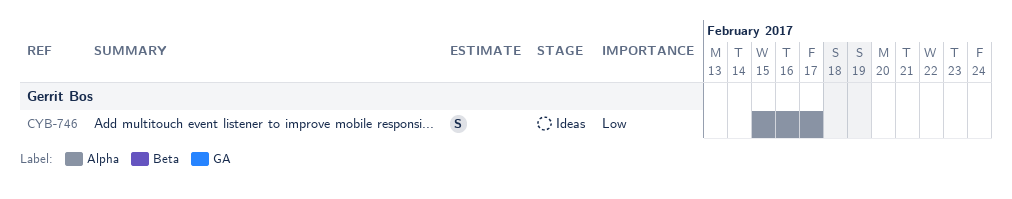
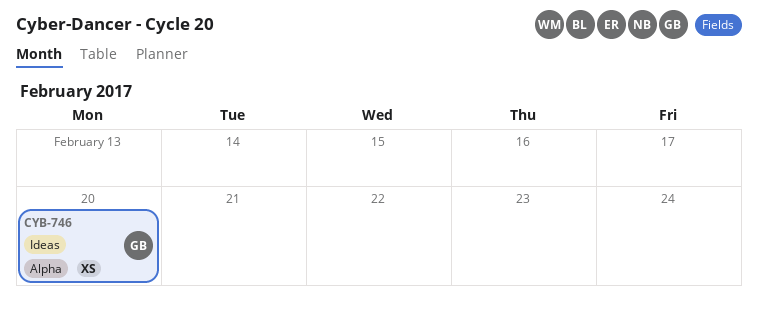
CYB-746, estimate: S -> XS
CYB-746, due: Feb 17 -> Feb 20

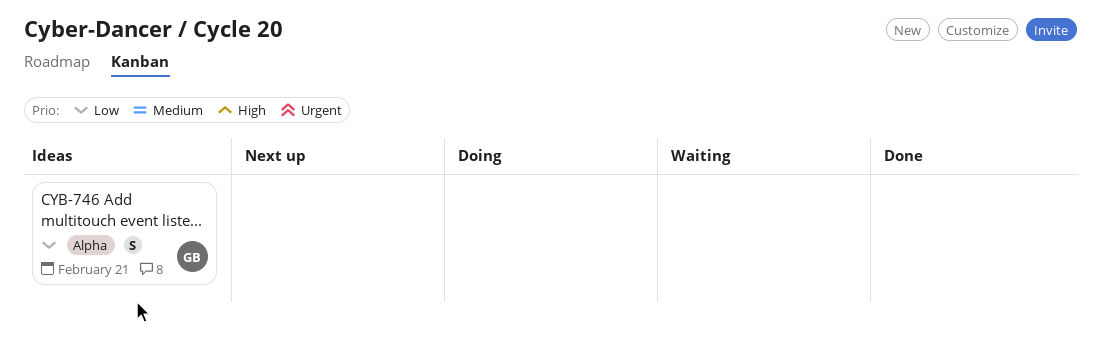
CYB-746, estimate: XS -> S
CYB-746, due: Feb 20 -> Feb 21

